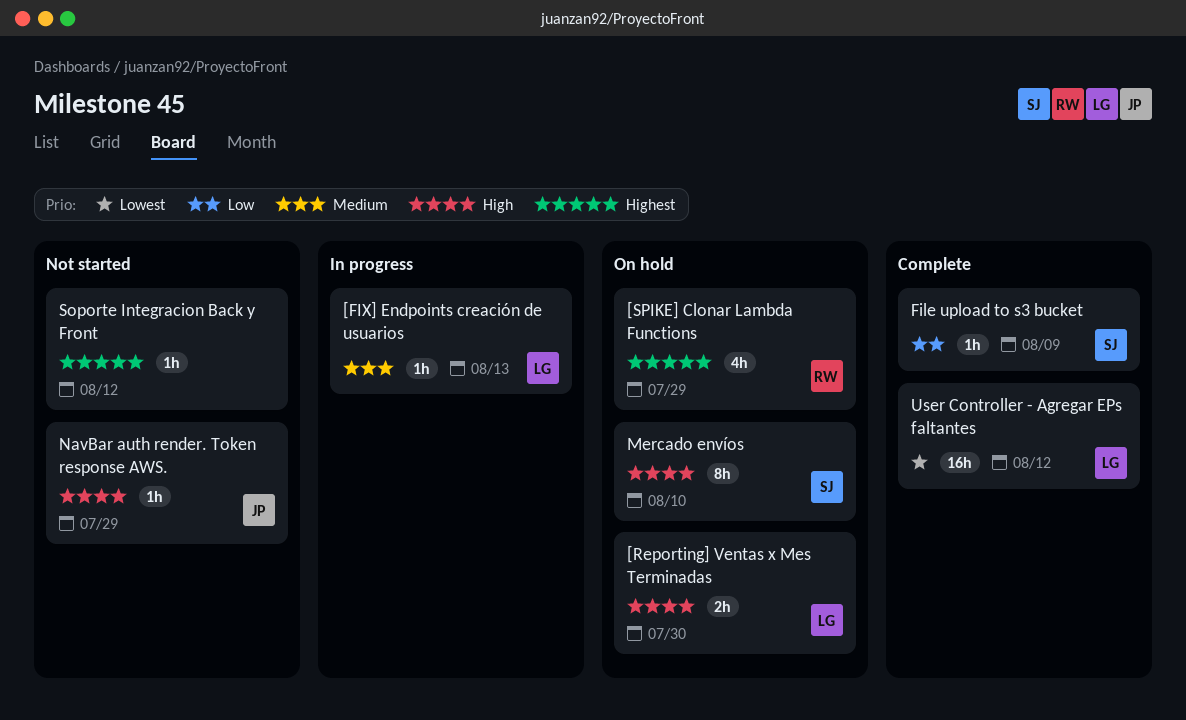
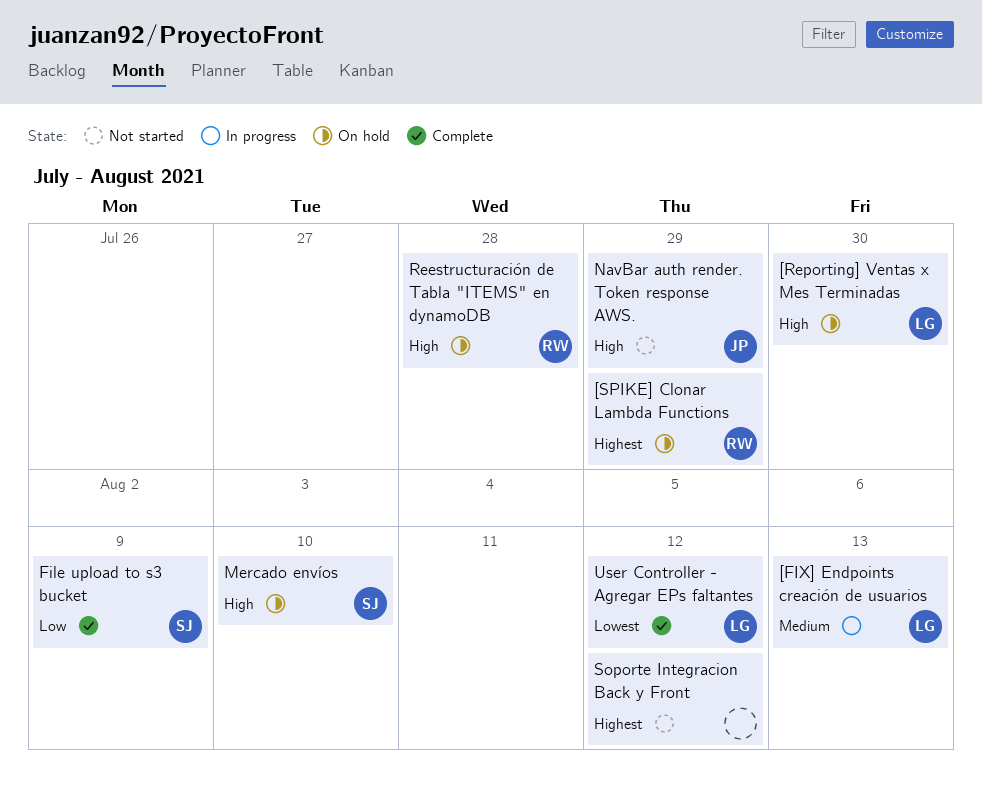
Reestructuración de Tabla "ITEMS" en dynamoDB: none -> present

